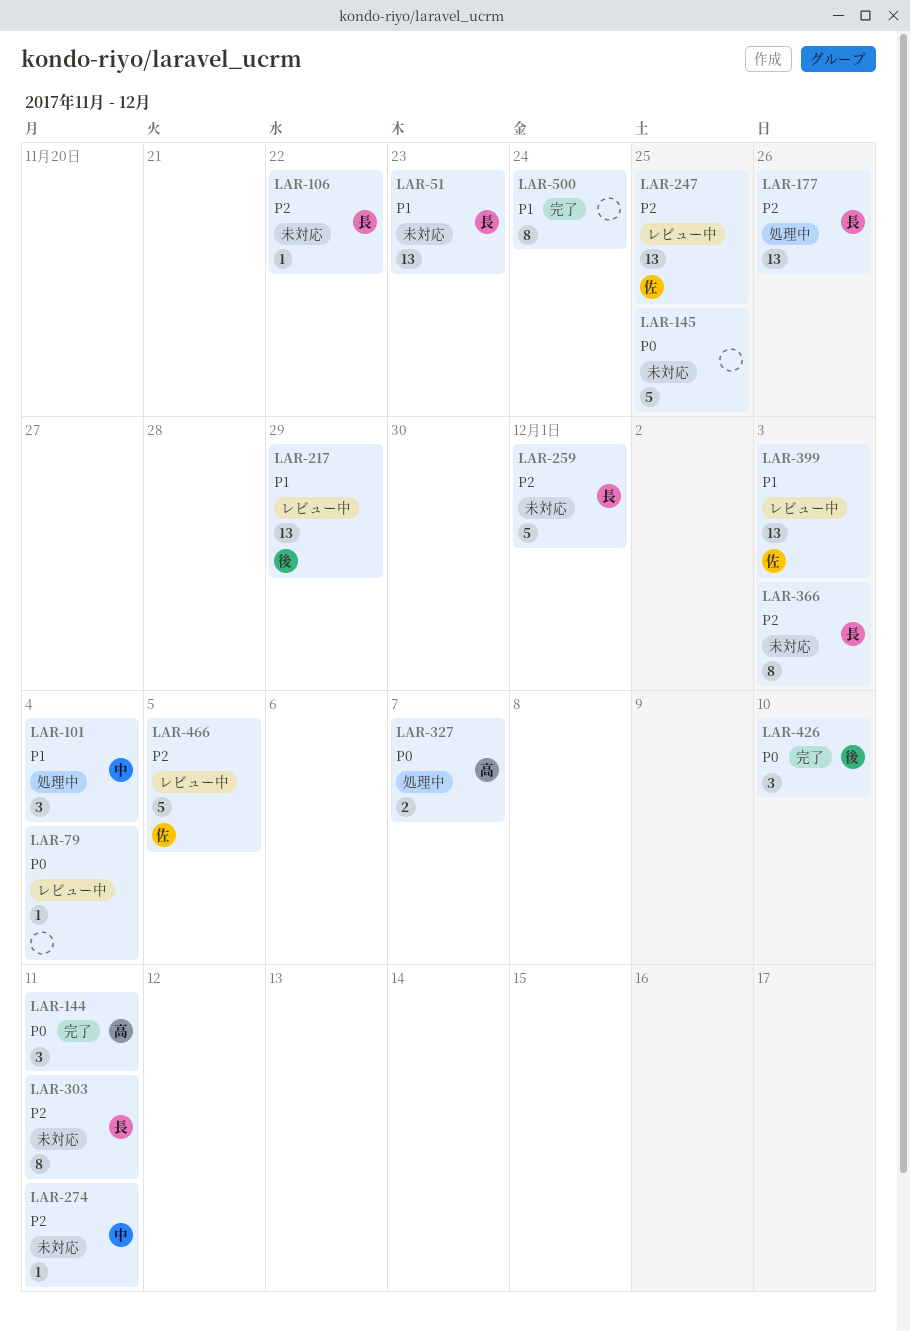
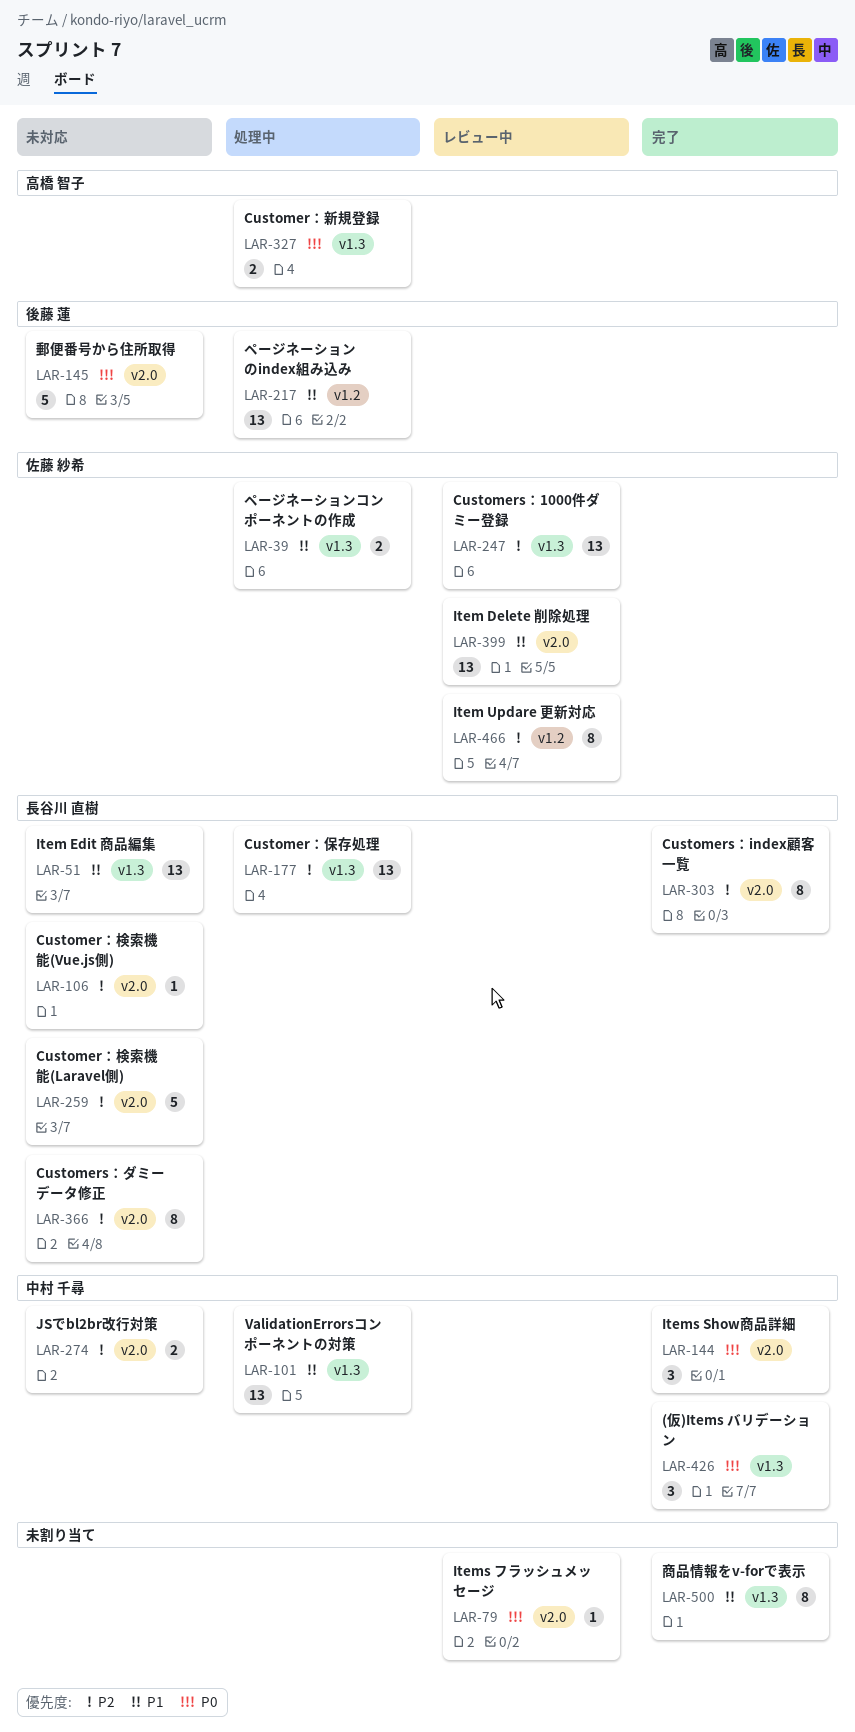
LAR-39: none -> present
LAR-101, estimate: 3 -> 13
LAR-144, owner: 高橋 智子 -> 中村 千尋
LAR-145, owner: none -> 後藤 蓮
LAR-217, status: レビュー中 -> 処理中
LAR-274, estimate: 1 -> 2
LAR-303, status: 未対応 -> 完了
LAR-426, owner: 後藤 蓮 -> 中村 千尋
LAR-466, estimate: 5 -> 8

